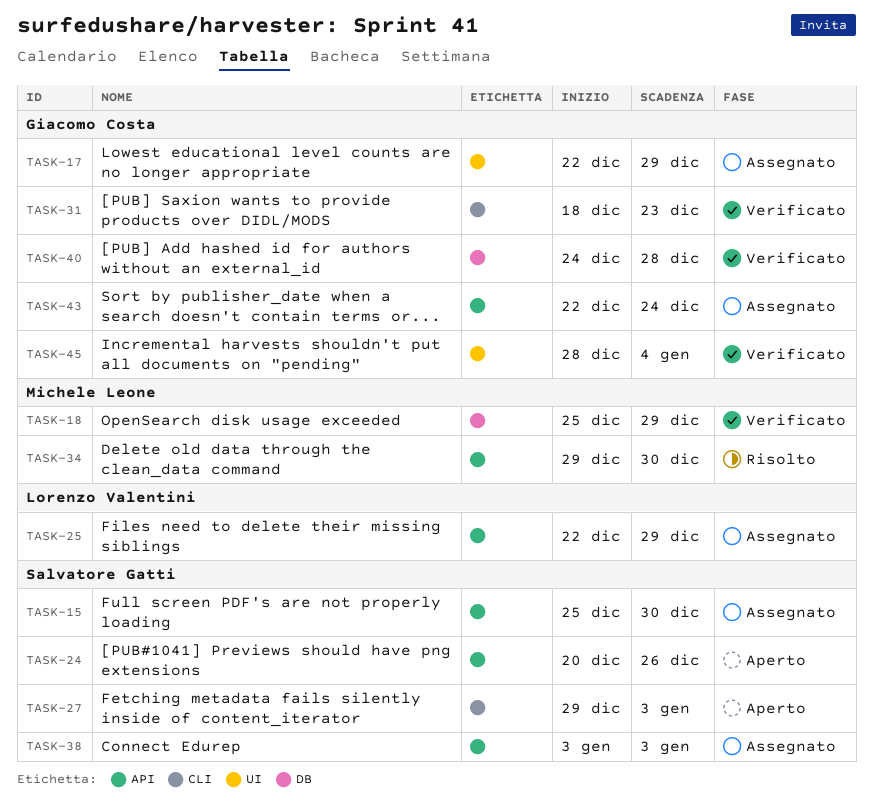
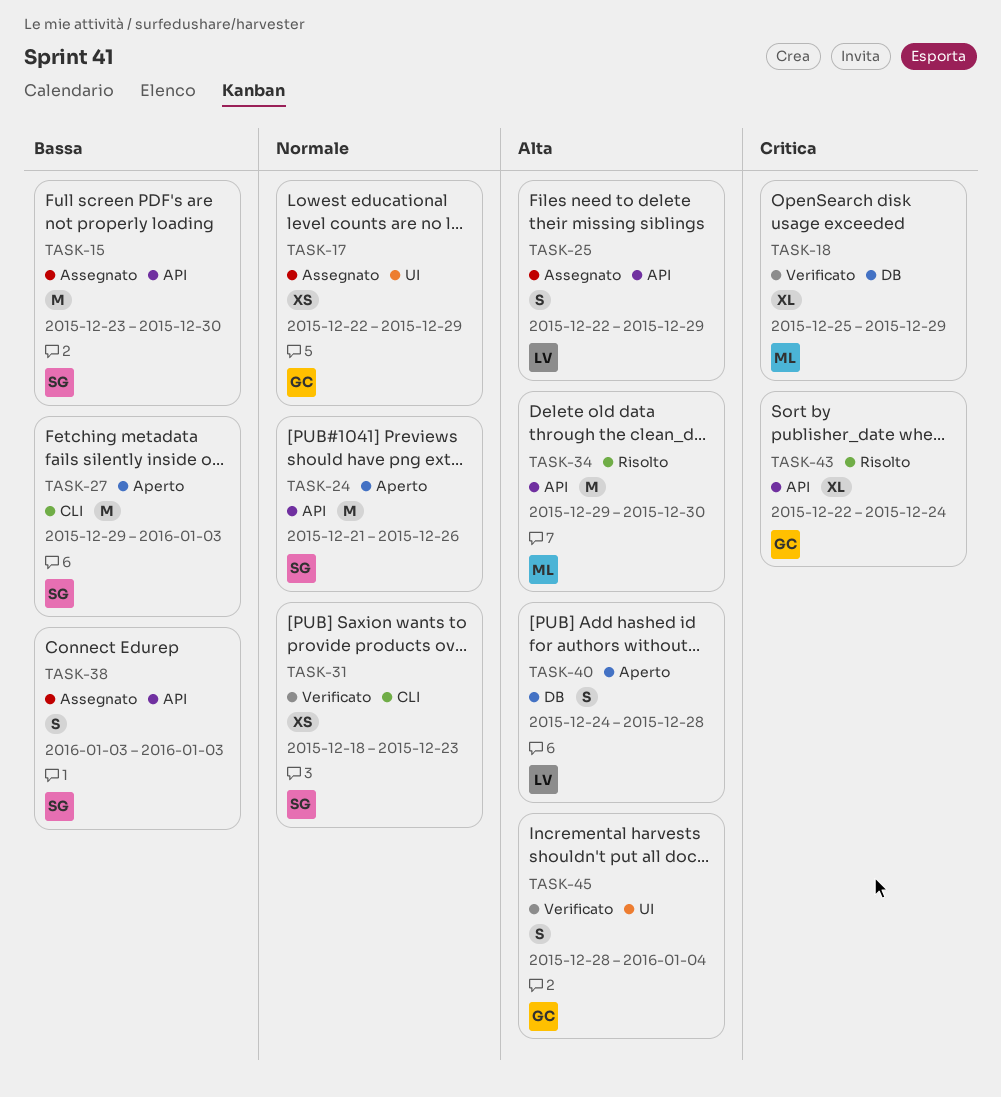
TASK-15, start: Dec 25 -> Dec 23
TASK-24, start: Dec 20 -> Dec 21
TASK-31, owner: Giacomo Costa -> Salvatore Gatti
TASK-40, status: Verificato -> Aperto
TASK-40, owner: Giacomo Costa -> Lorenzo Valentini
TASK-43, status: Assegnato -> Risolto

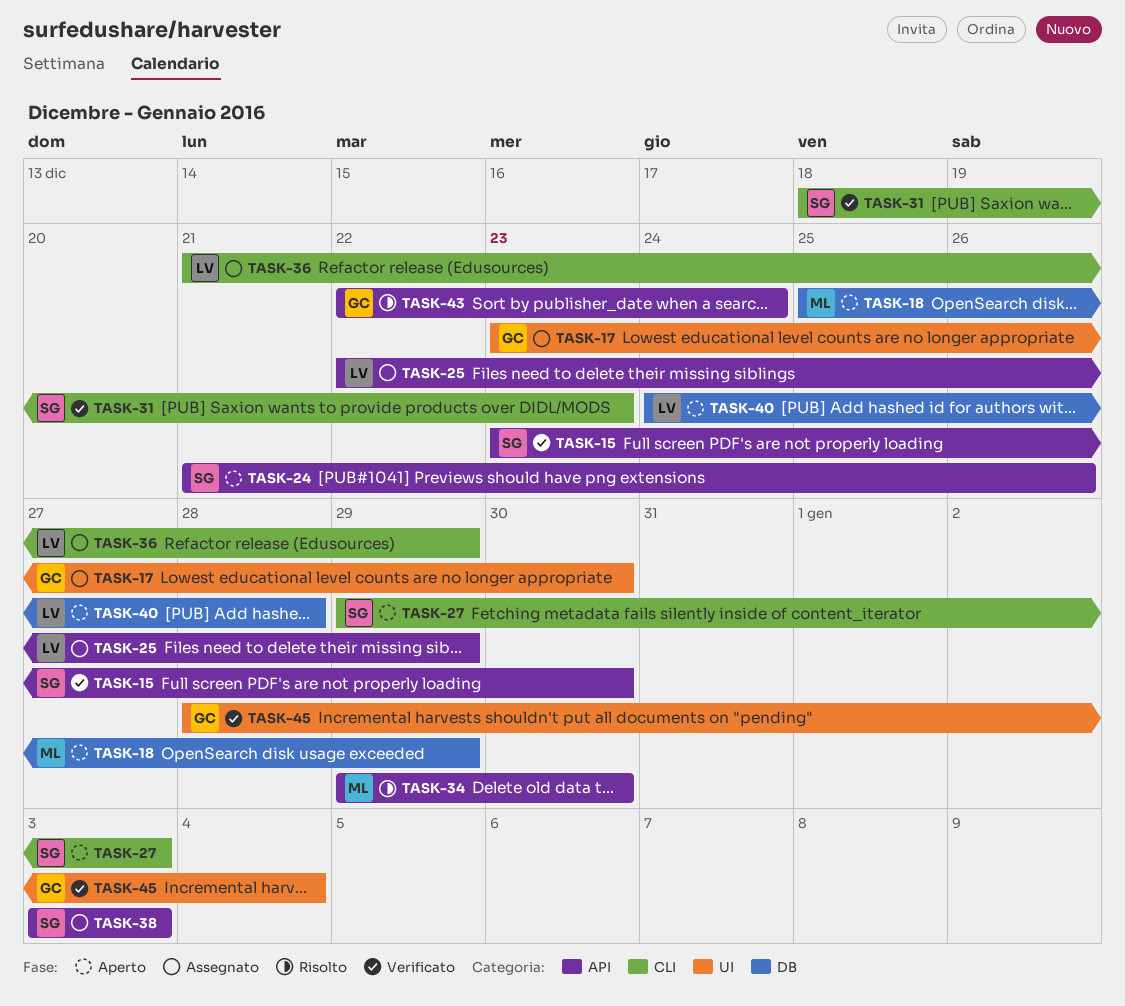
TASK-15, status: Assegnato -> Verificato
TASK-17, start: Dec 22 -> Dec 23
TASK-17, due: Dec 29 -> Dec 30
TASK-18, status: Verificato -> Aperto
TASK-36: none -> present

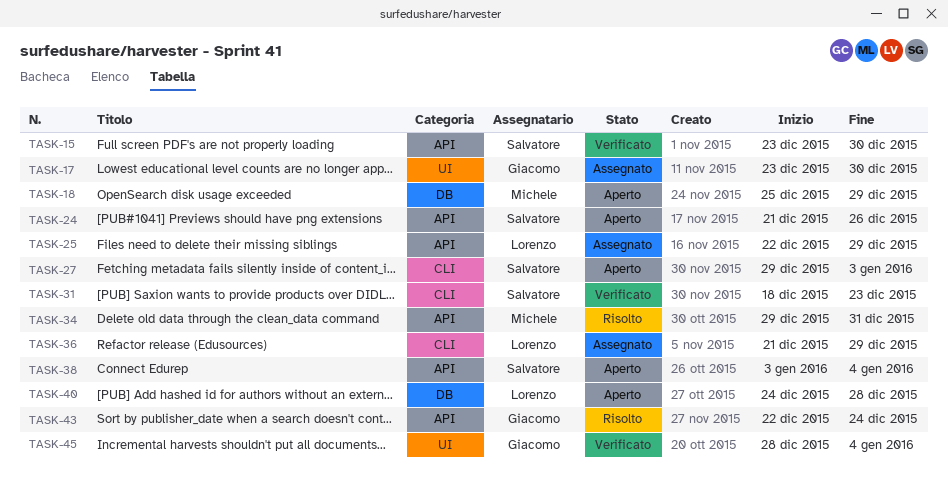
TASK-34, due: Dec 30 -> Dec 31
TASK-38, status: Assegnato -> Aperto
TASK-38, due: Jan 3 -> Jan 4

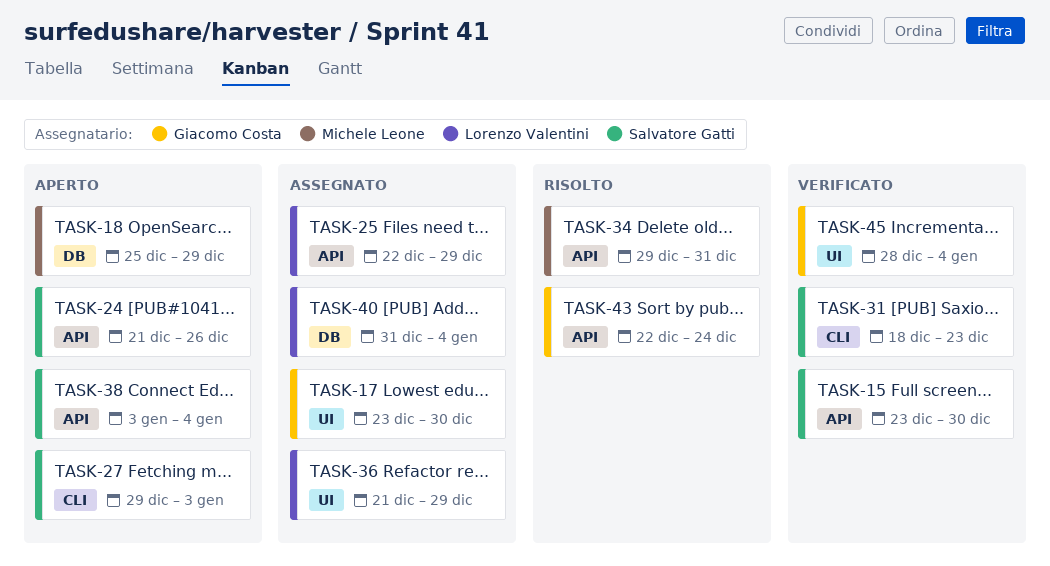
TASK-36, label: CLI -> UI
TASK-40, status: Aperto -> Assegnato
TASK-40, start: Dec 24 -> Dec 31
TASK-40, due: Dec 28 -> Jan 4

